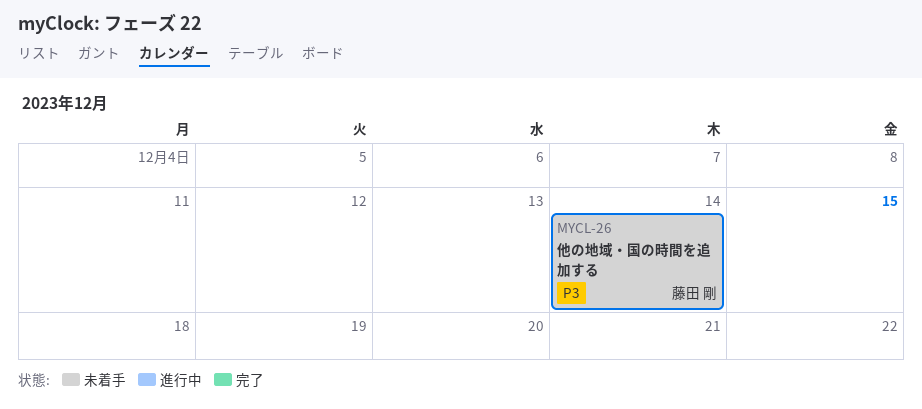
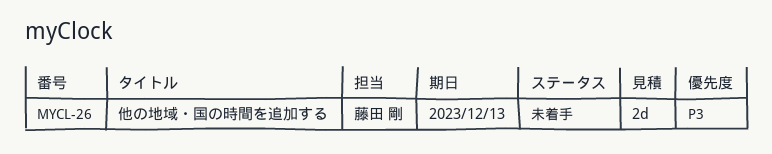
MYCL-26, due: Dec 14 -> Dec 13

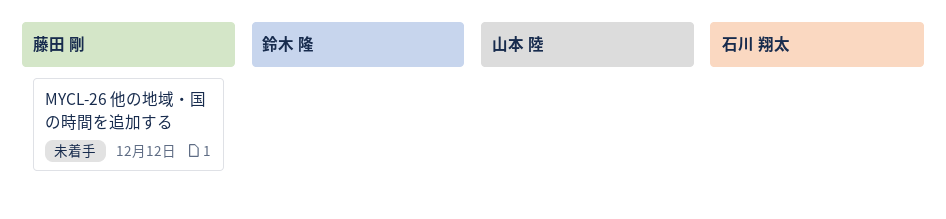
MYCL-26, due: Dec 13 -> Dec 12

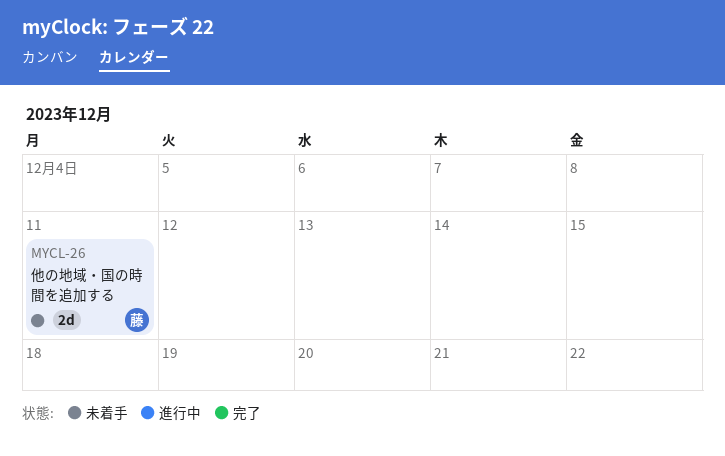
MYCL-26, due: Dec 12 -> Dec 11

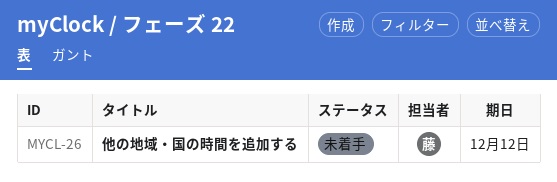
MYCL-26, due: Dec 11 -> Dec 12

